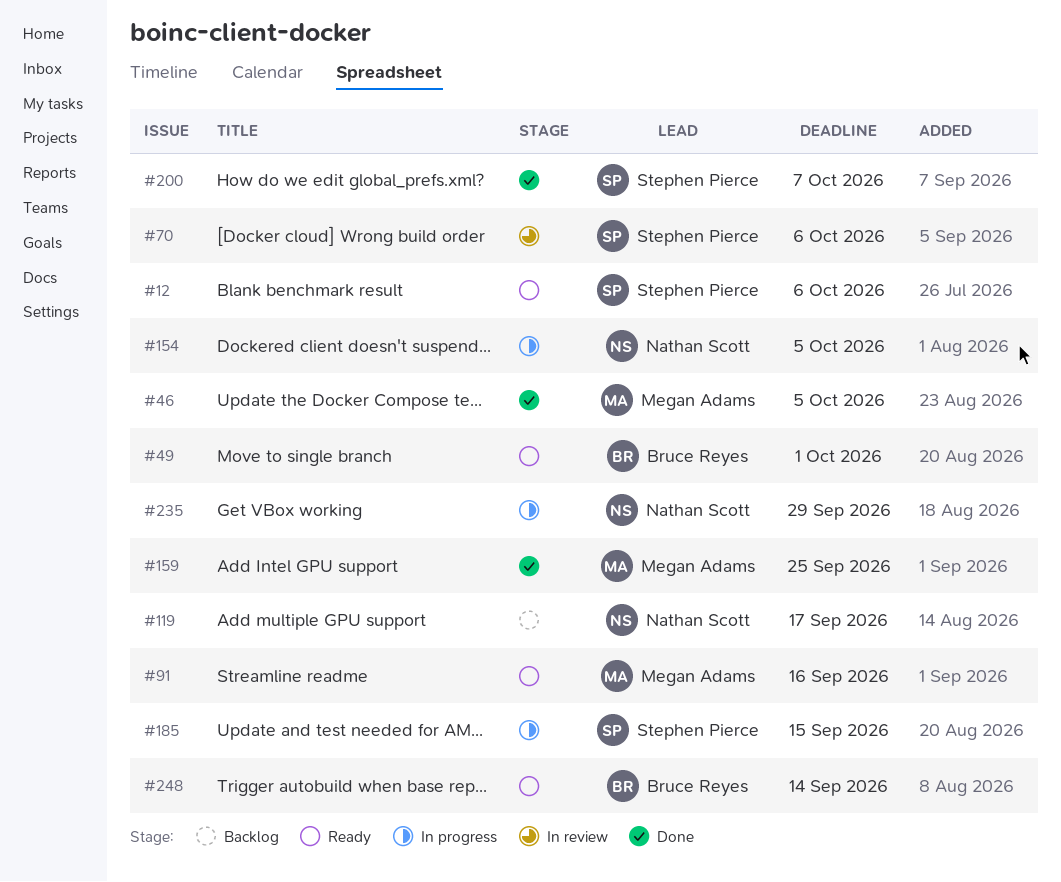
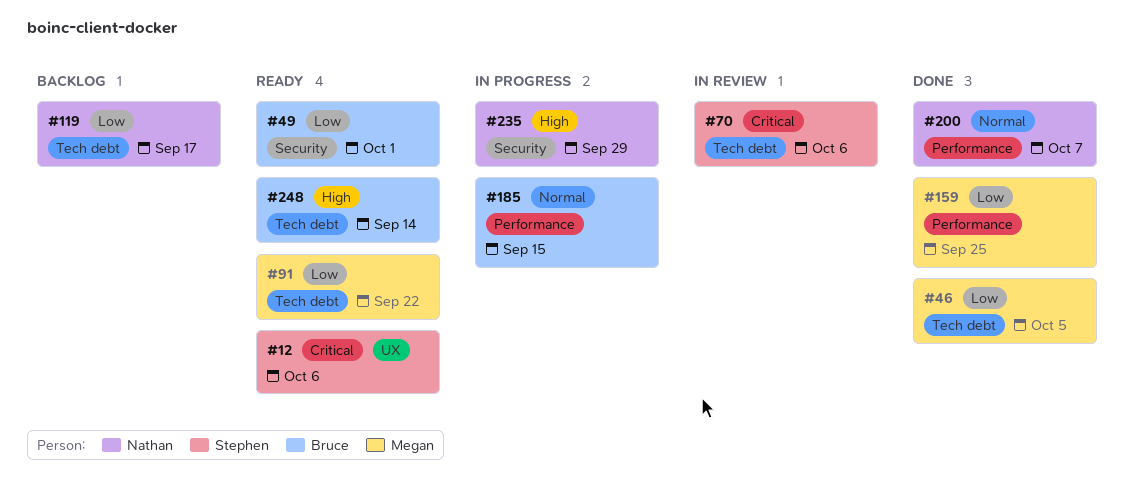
#91, due: Sep 16 -> Sep 22
#154: present -> none
#185, owner: Stephen Pierce -> Bruce Reyes
#200, owner: Stephen Pierce -> Nathan Scott

